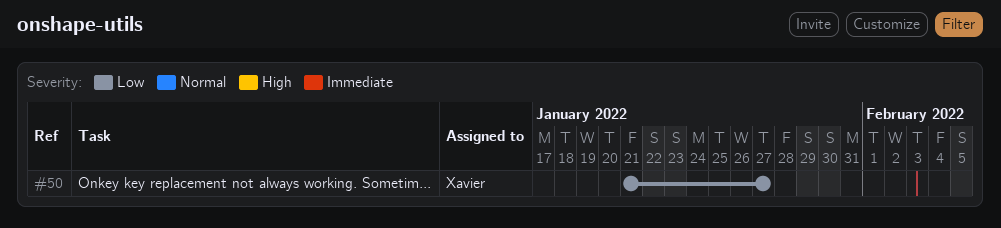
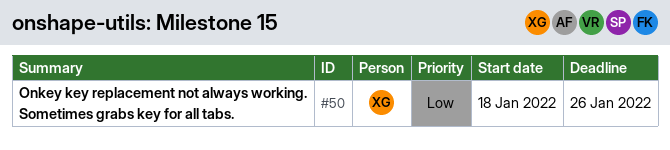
#50, start: Jan 21 -> Jan 18
#50, due: Jan 27 -> Jan 26

